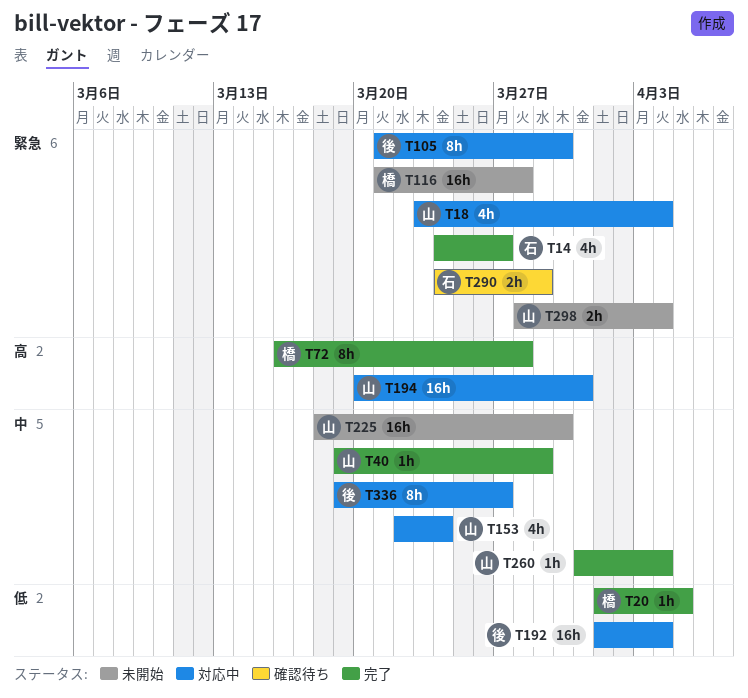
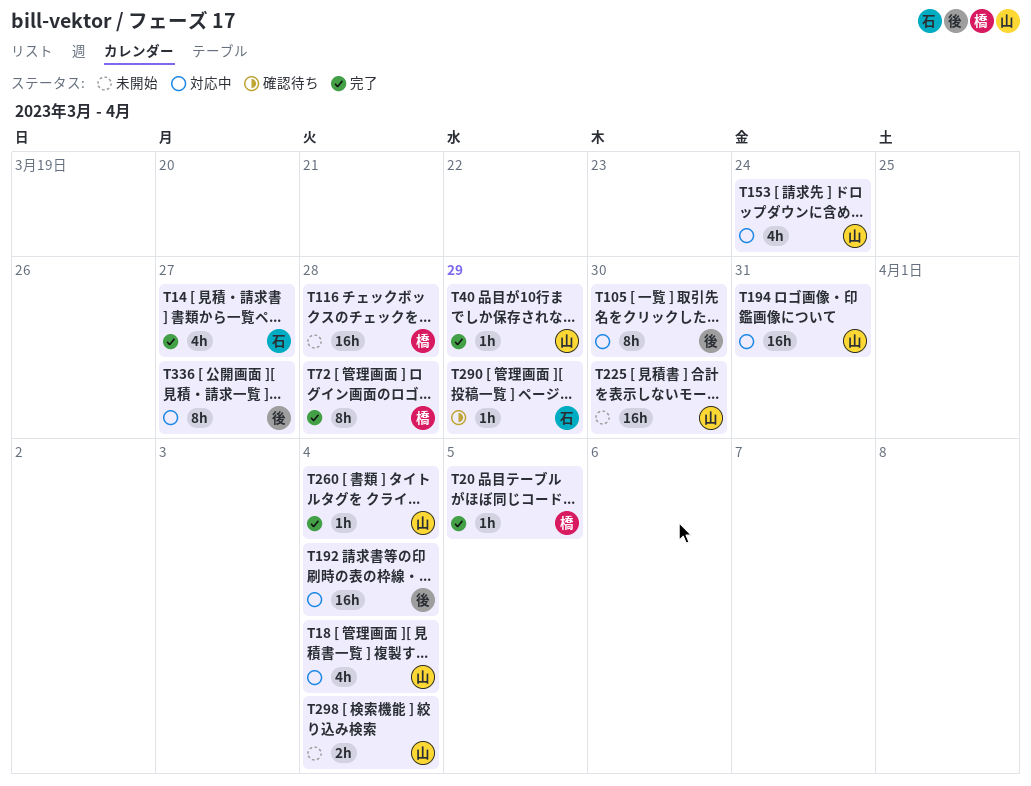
T290, estimate: 2h -> 1h

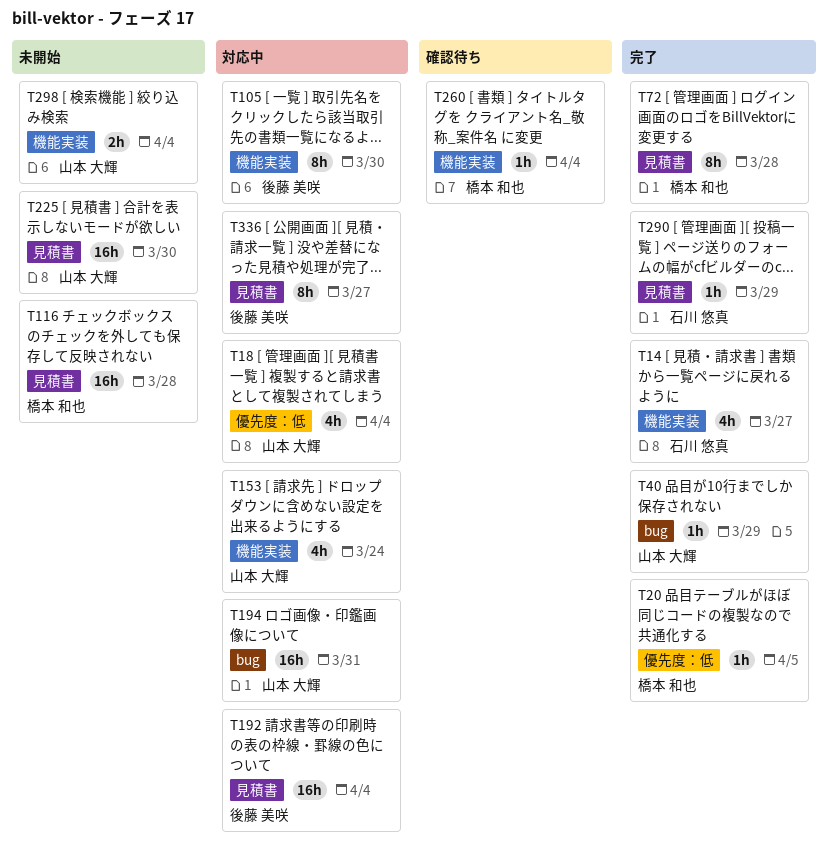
T260, status: 完了 -> 確認待ち
T260, owner: 山本 大輝 -> 橋本 和也
T290, status: 確認待ち -> 完了

